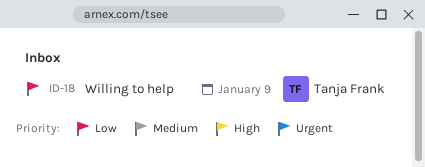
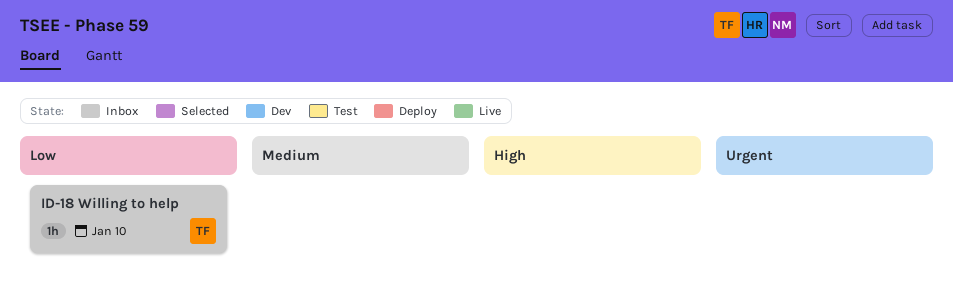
ID-18, due: Jan 9 -> Jan 10

